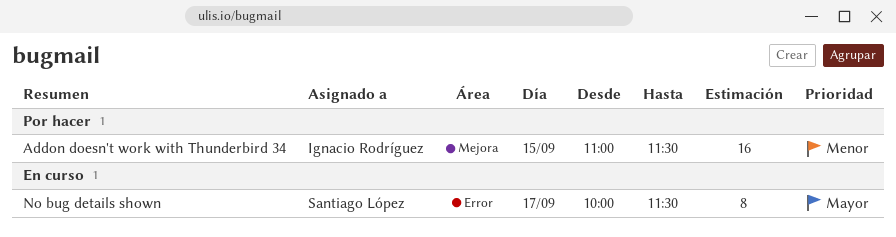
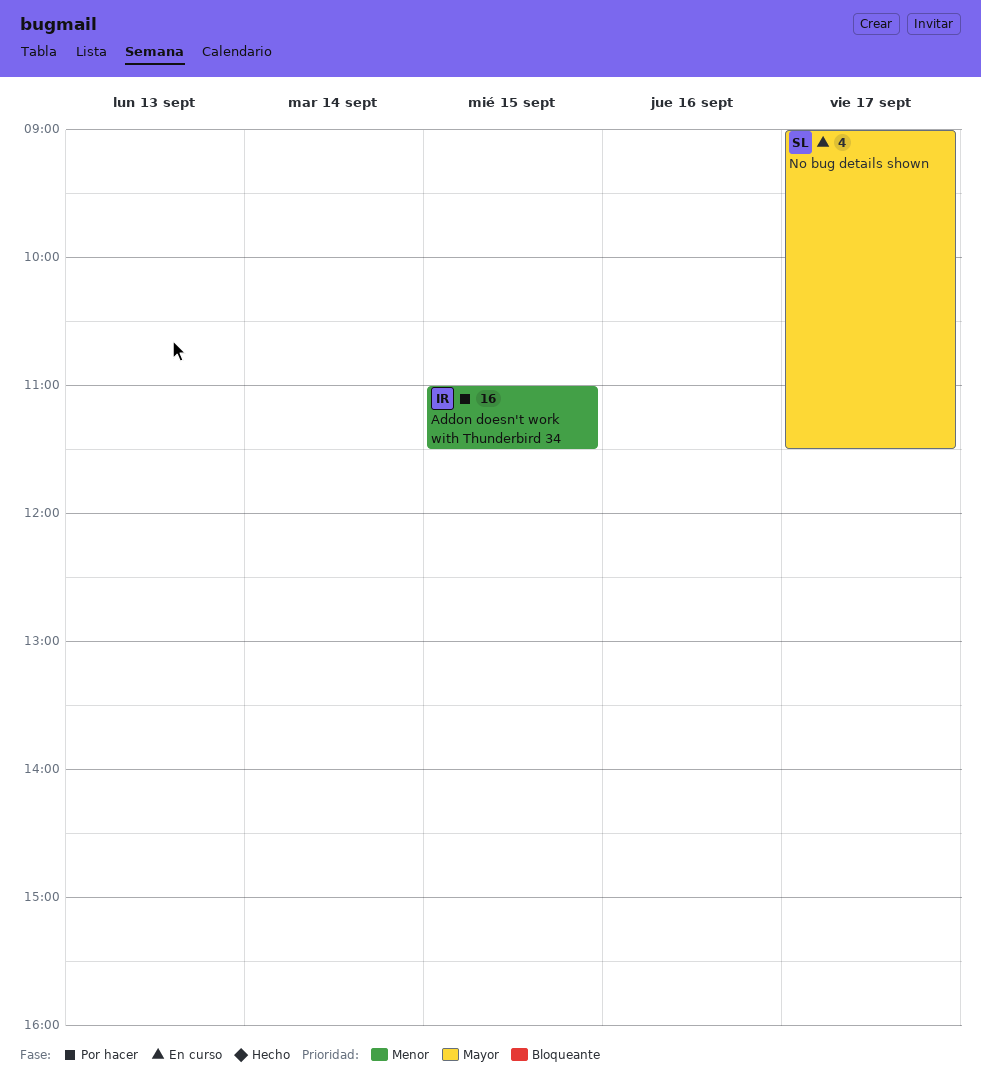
No bug details shown, estimate: 8 -> 4
No bug details shown, begins: 10:00 -> 09:00

